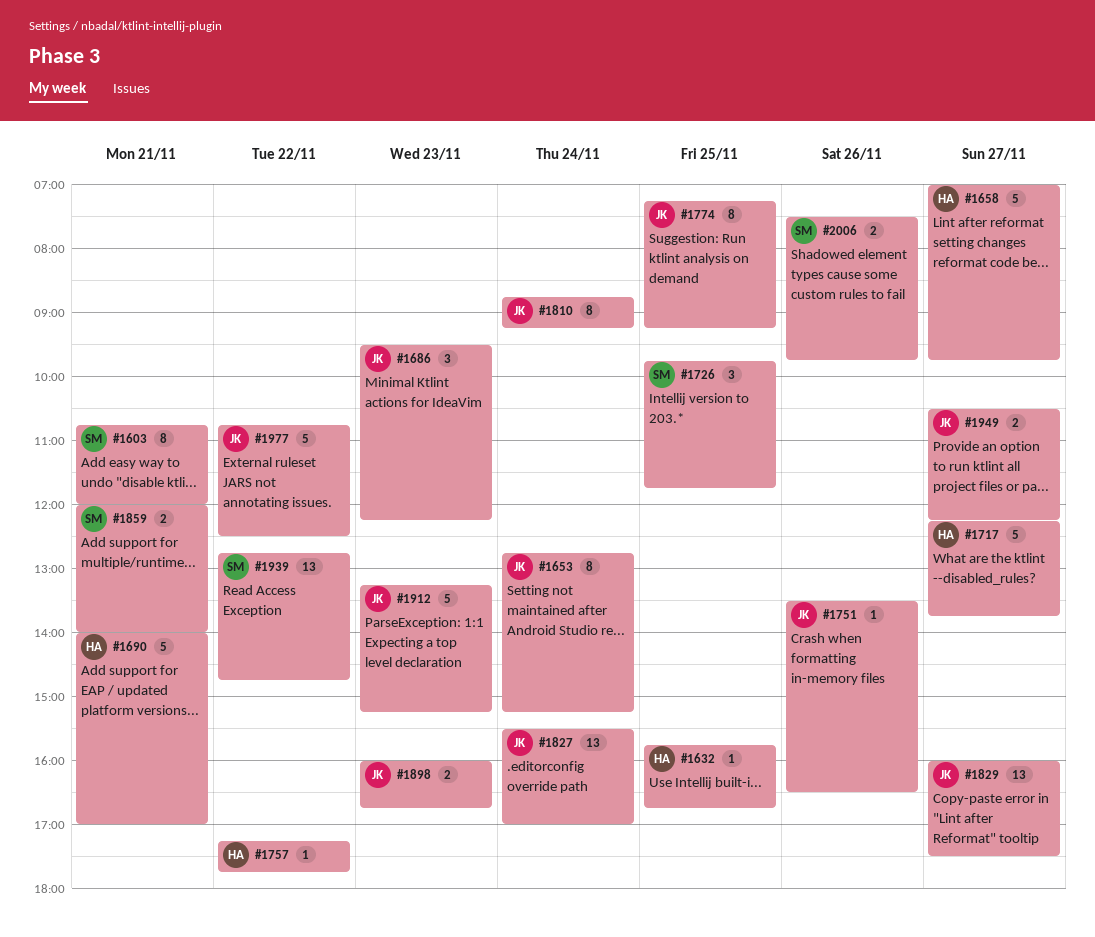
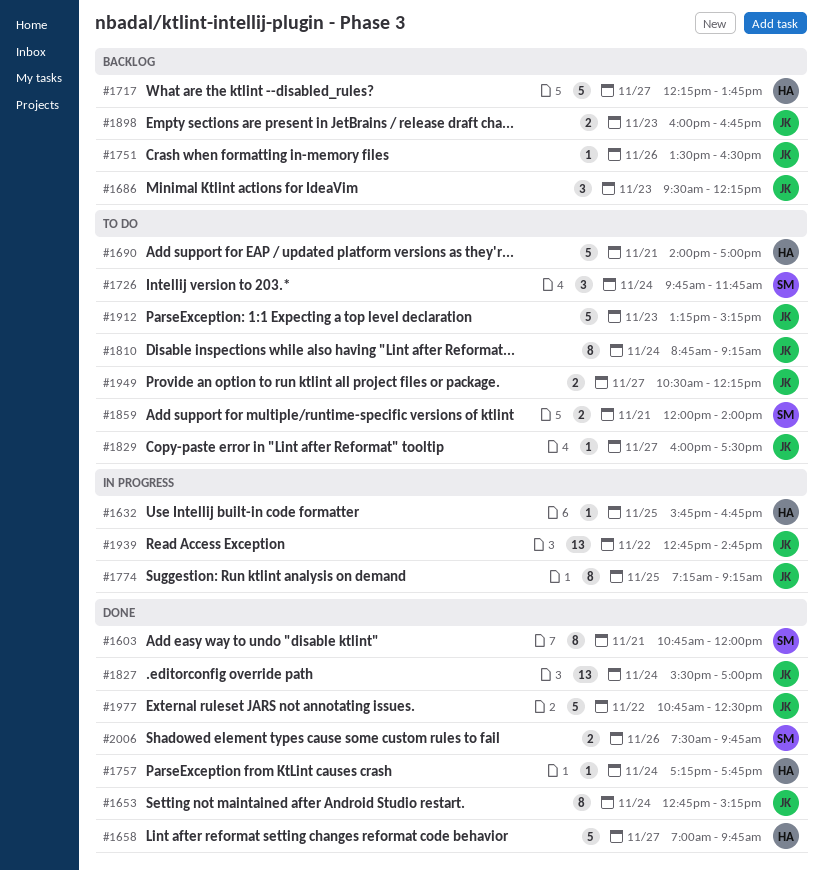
#1726, day: Nov 25 -> Nov 24
#1757, day: Nov 22 -> Nov 24
#1829, estimate: 13 -> 1
#1939, owner: SM -> JK

